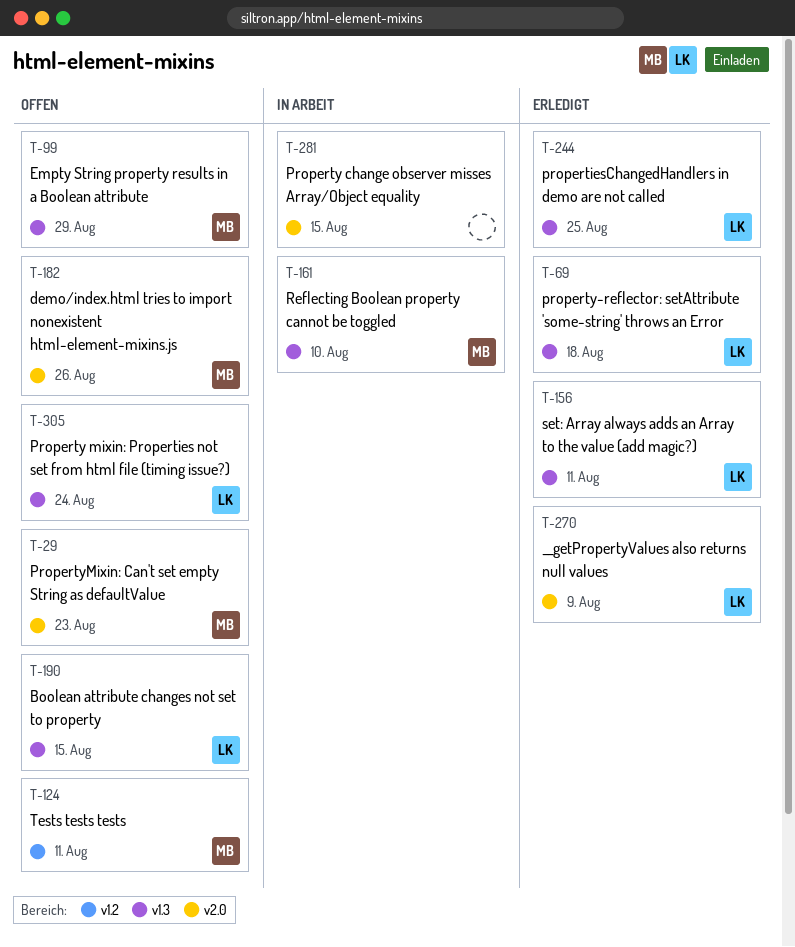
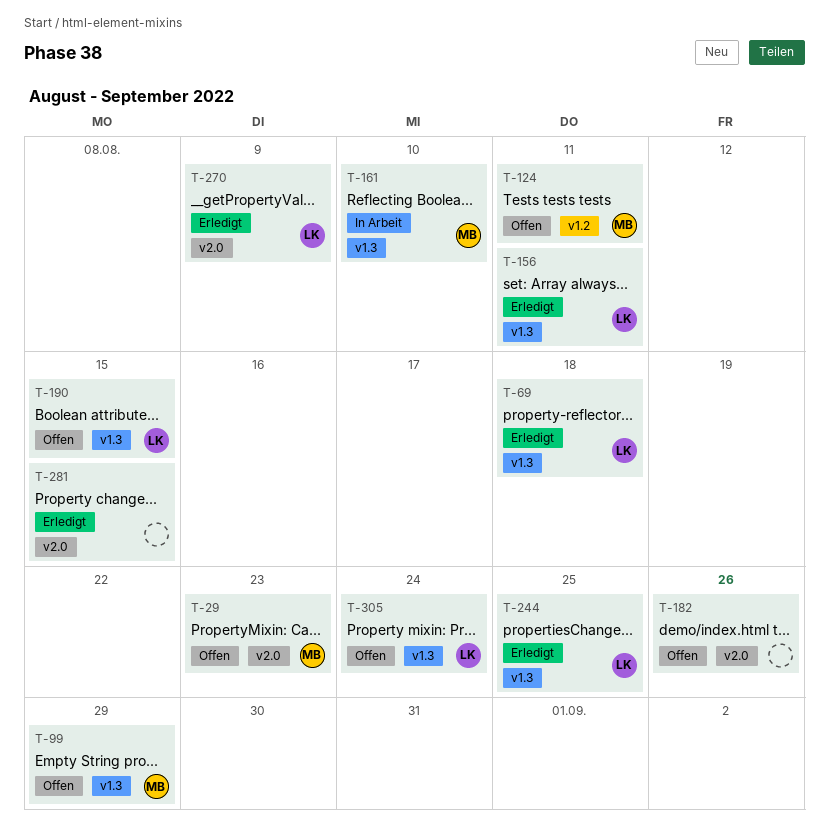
T-182, owner: MB -> none
T-281, status: In Arbeit -> Erledigt

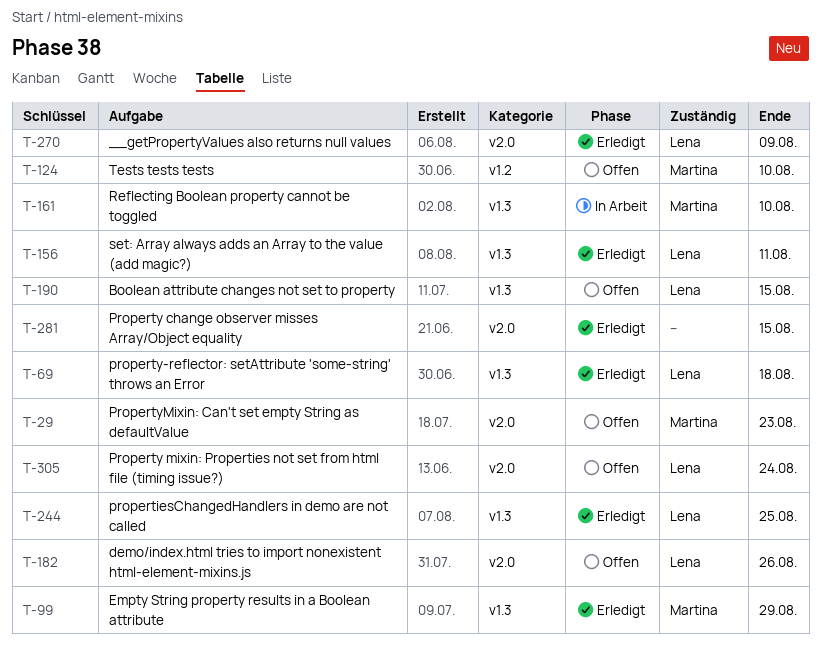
T-99, status: Offen -> Erledigt
T-124, due: Aug 11 -> Aug 10
T-182, owner: none -> Lena
T-305, label: v1.3 -> v2.0

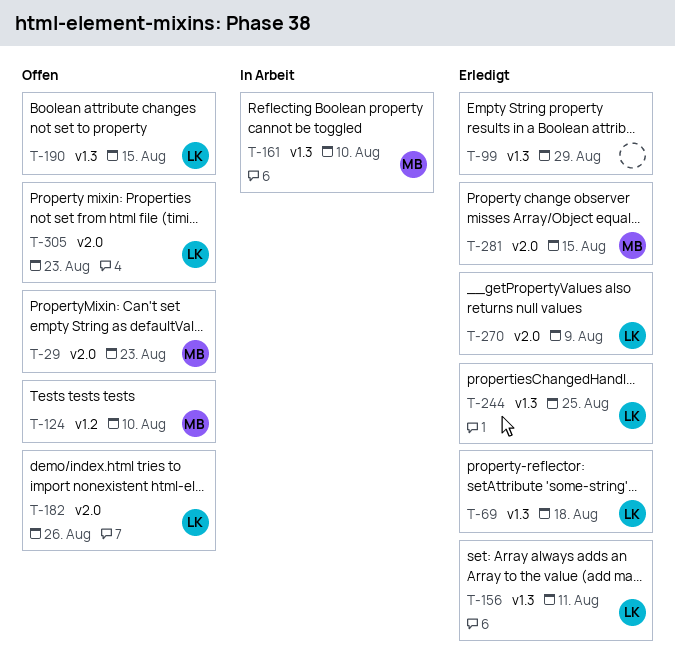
T-99, owner: Martina -> none
T-281, owner: none -> Martina
T-305, due: Aug 24 -> Aug 23

